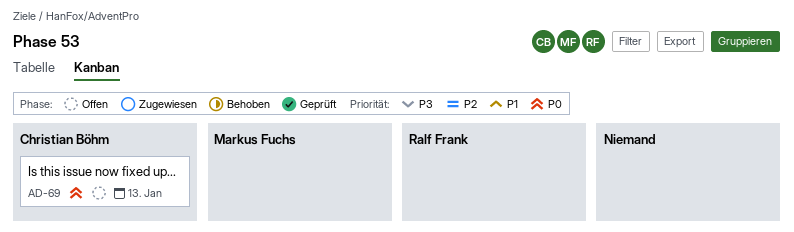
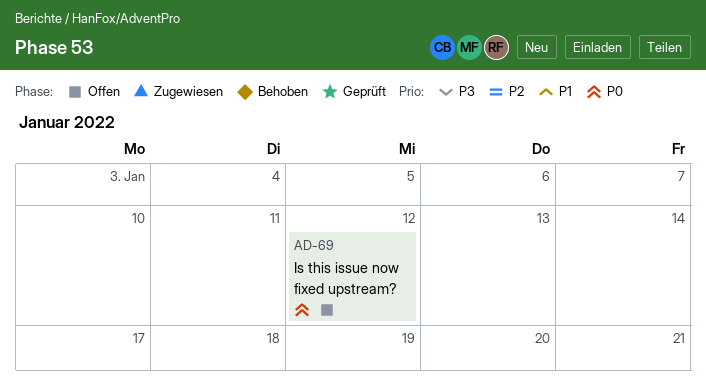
AD-69, due: Jan 13 -> Jan 12

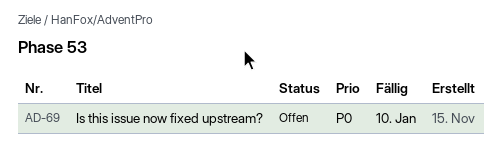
AD-69, due: Jan 12 -> Jan 10

